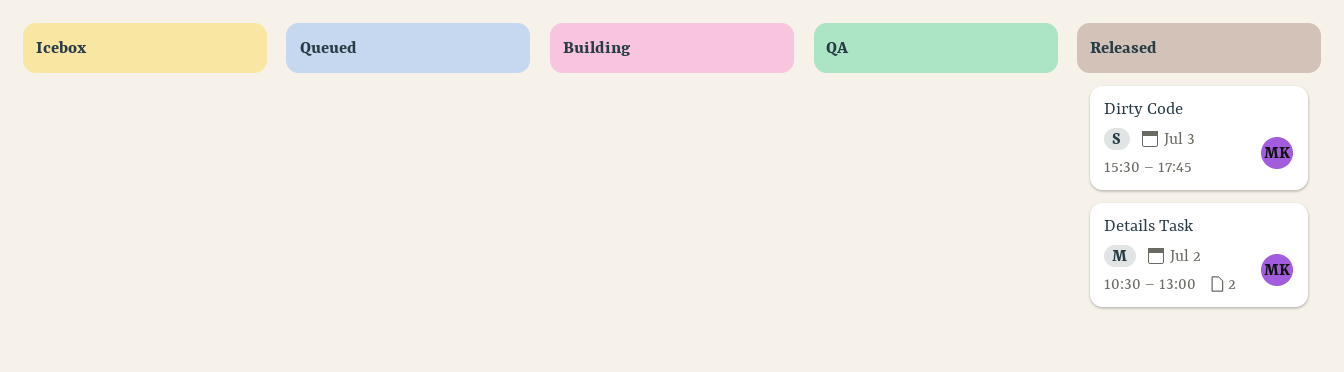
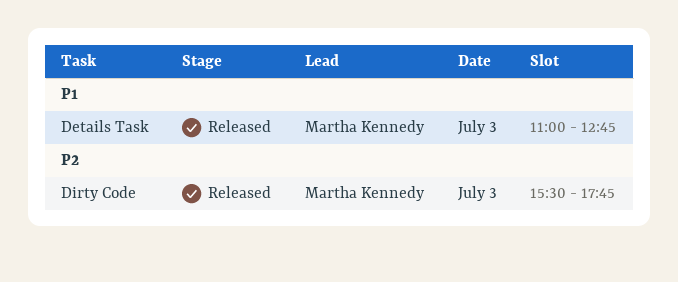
Details Task, day: Jul 2 -> Jul 3
Details Task, begins: 10:30 -> 11:00
Details Task, ends: 13:00 -> 12:45

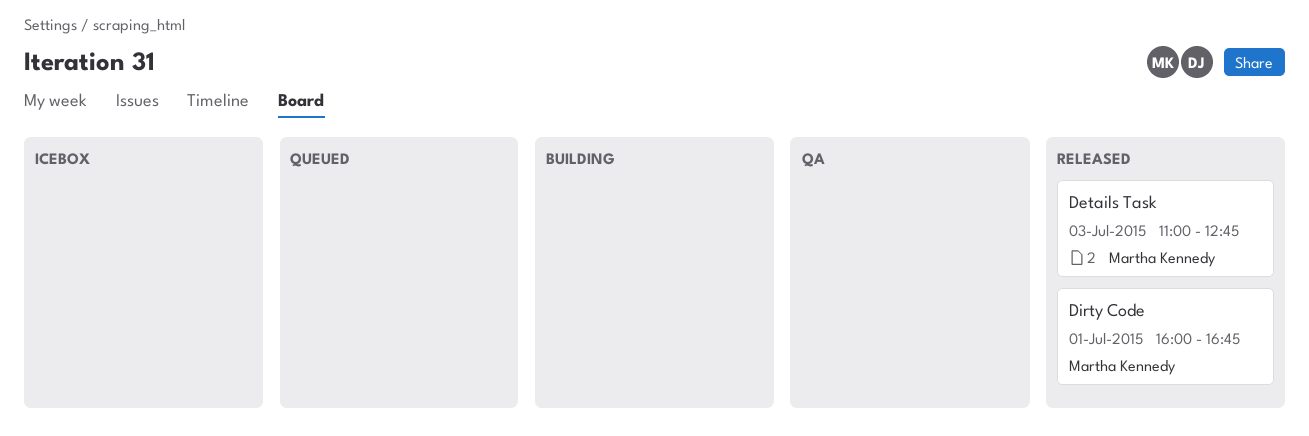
Dirty Code, day: Jul 3 -> Jul 1
Dirty Code, begins: 15:30 -> 16:00
Dirty Code, ends: 17:45 -> 16:45

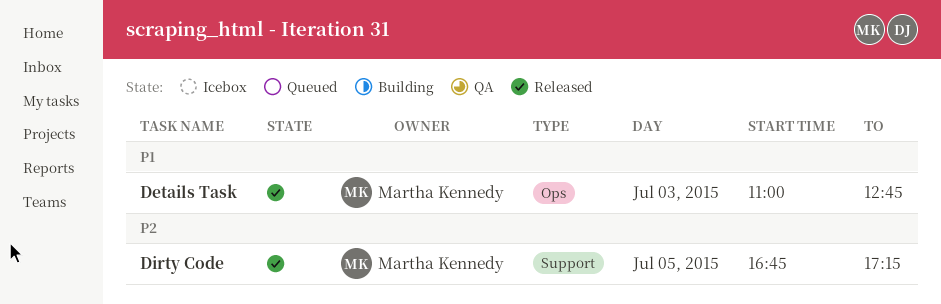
Dirty Code, day: Jul 1 -> Jul 5
Dirty Code, begins: 16:00 -> 16:45
Dirty Code, ends: 16:45 -> 17:15

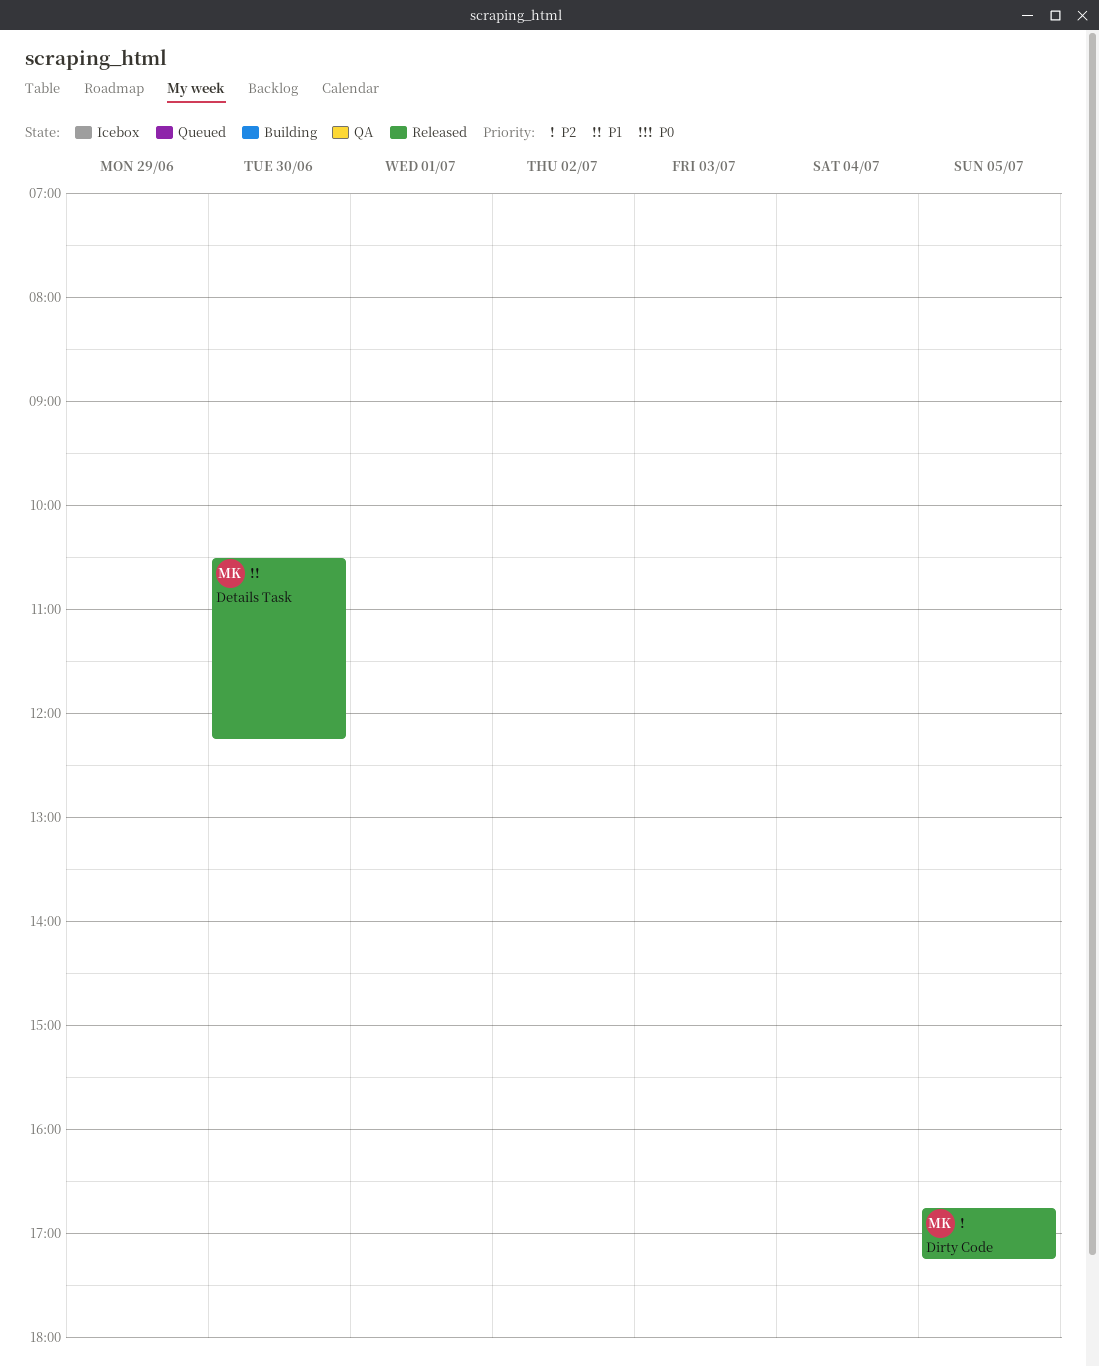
Details Task, day: Jul 3 -> Jun 30
Details Task, begins: 11:00 -> 10:30
Details Task, ends: 12:45 -> 12:15

